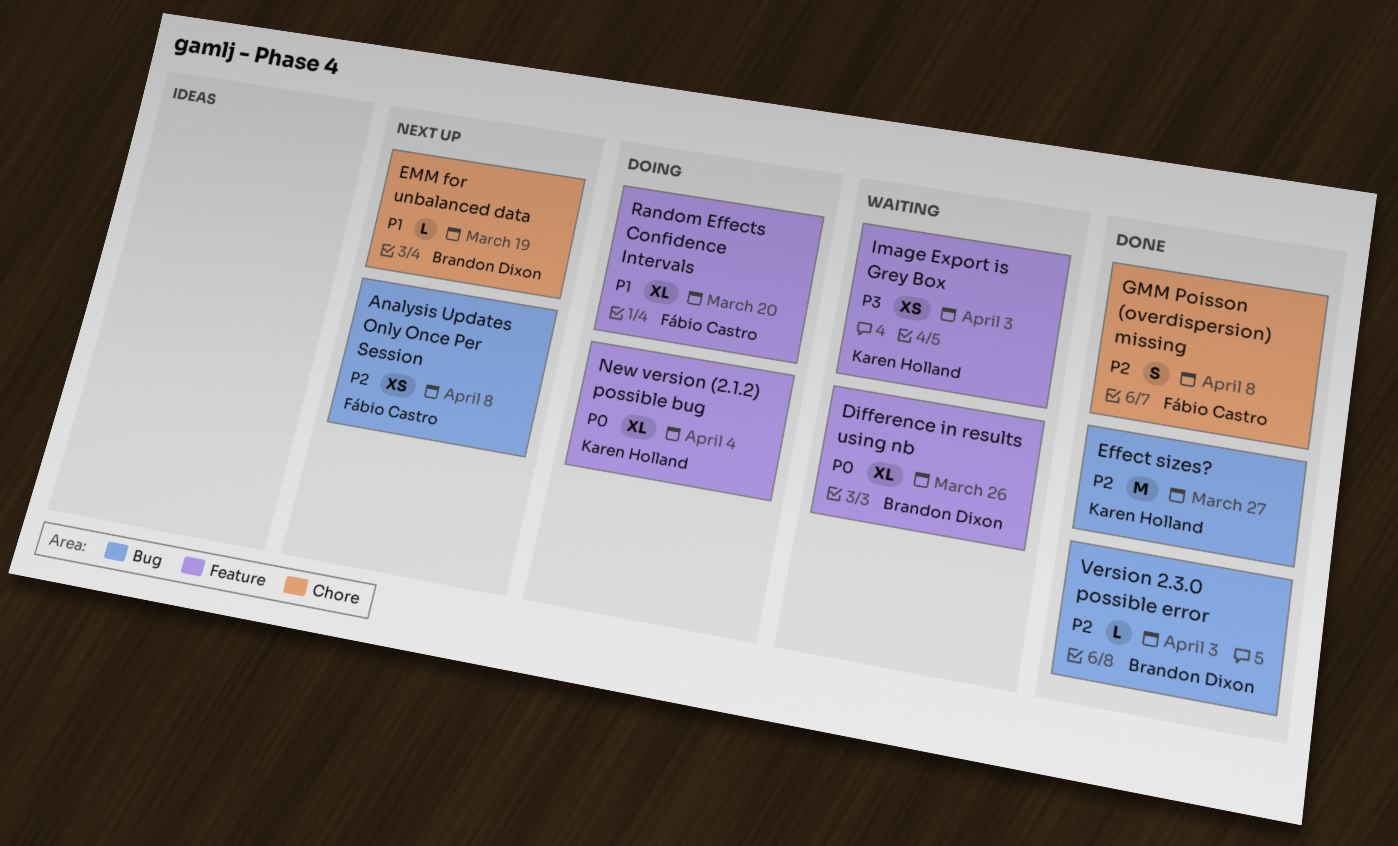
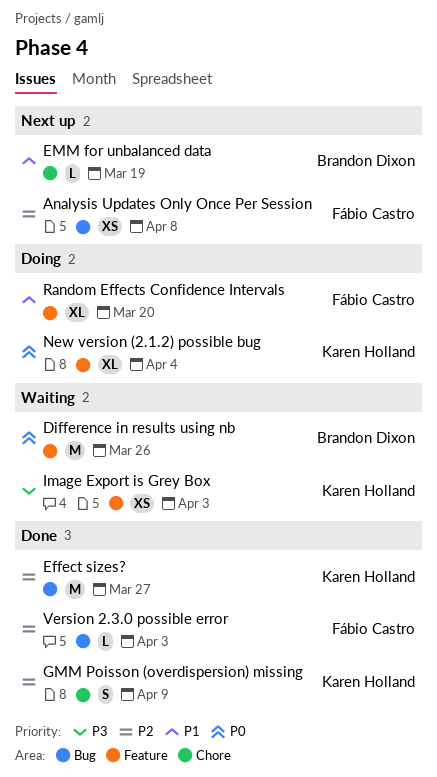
Difference in results using nb, estimate: XL -> M
GMM Poisson (overdispersion) missing, owner: Fábio Castro -> Karen Holland
GMM Poisson (overdispersion) missing, due: Apr 8 -> Apr 9
Version 2.3.0 possible error, owner: Brandon Dixon -> Fábio Castro

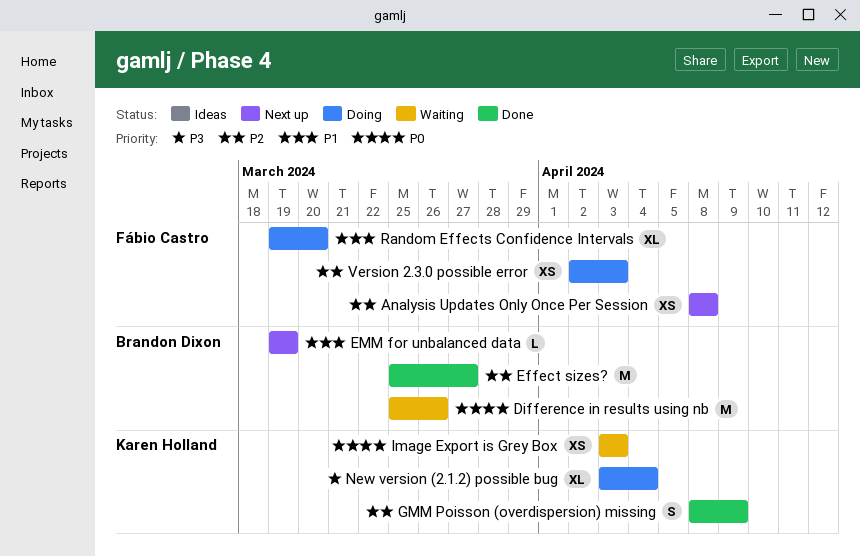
Effect sizes?, owner: Karen Holland -> Brandon Dixon
Image Export is Grey Box, priority: P3 -> P0
New version (2.1.2) possible bug, priority: P0 -> P3
Version 2.3.0 possible error, status: Done -> Doing
Version 2.3.0 possible error, estimate: L -> XS

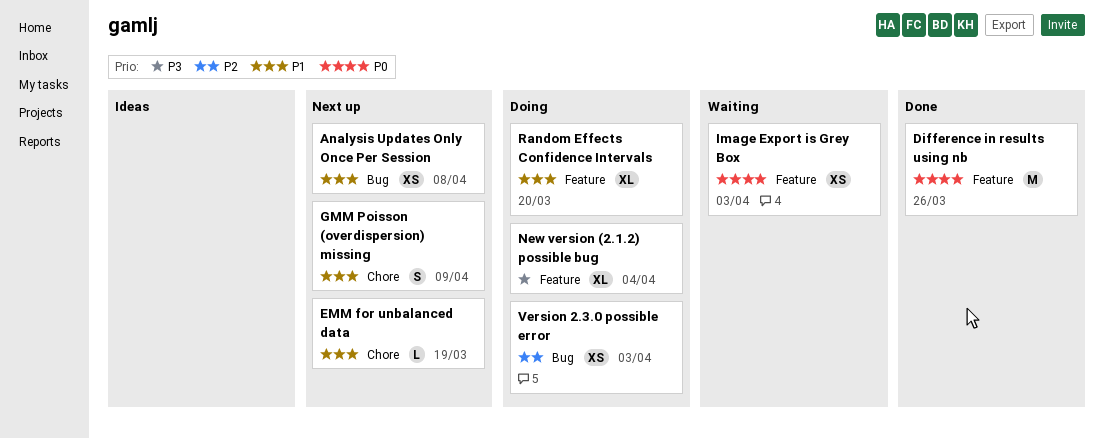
Analysis Updates Only Once Per Session, priority: P2 -> P1
Difference in results using nb, status: Waiting -> Done
Effect sizes?: present -> none
GMM Poisson (overdispersion) missing, status: Done -> Next up
GMM Poisson (overdispersion) missing, priority: P2 -> P1

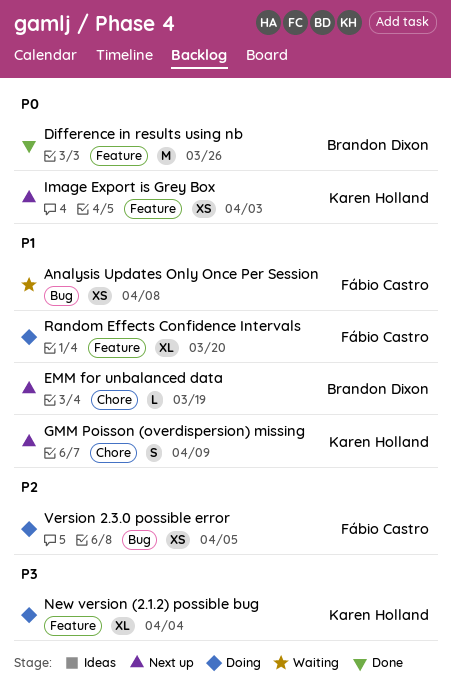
Analysis Updates Only Once Per Session, status: Next up -> Waiting
Image Export is Grey Box, status: Waiting -> Next up
Version 2.3.0 possible error, due: Apr 3 -> Apr 5

